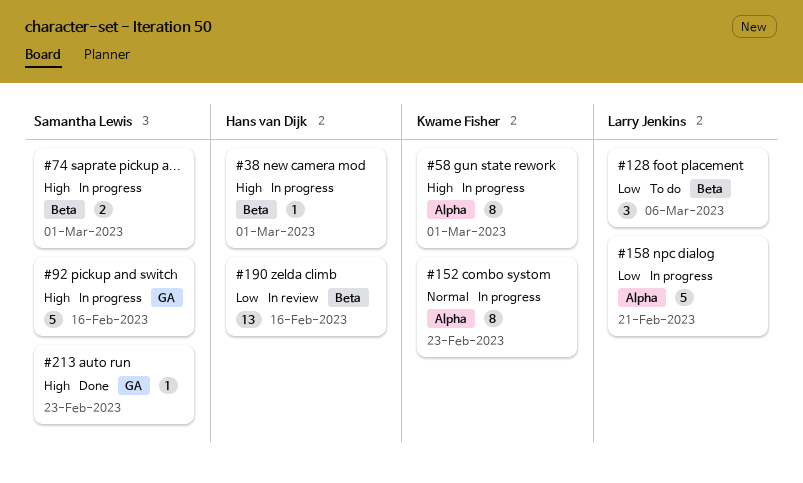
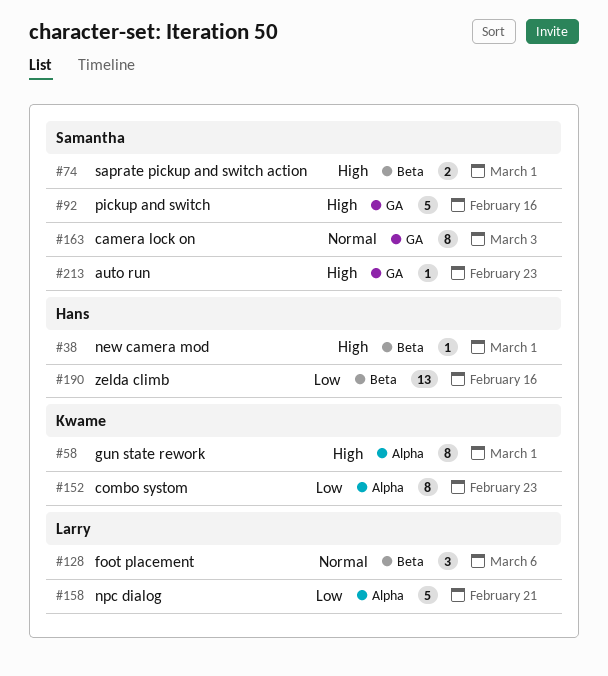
#128, priority: Low -> Normal
#152, priority: Normal -> Low
#163: none -> present

